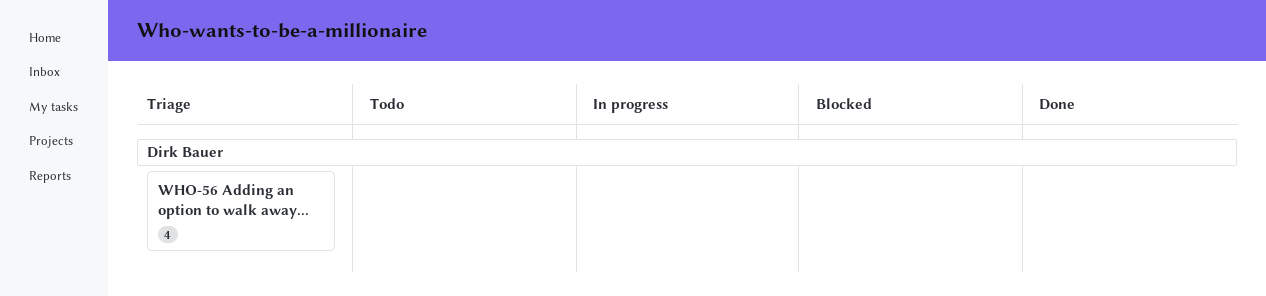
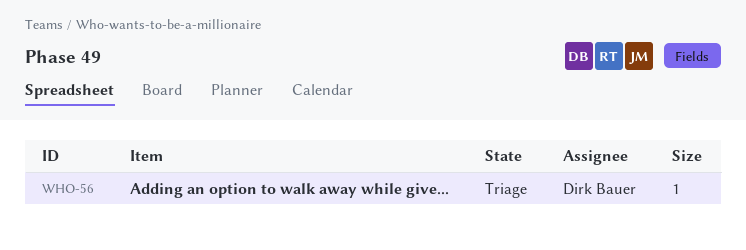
WHO-56, estimate: 4 -> 1

